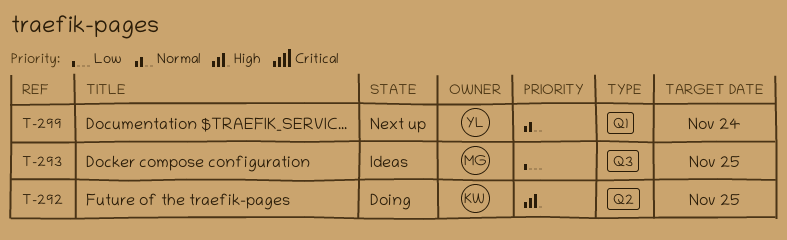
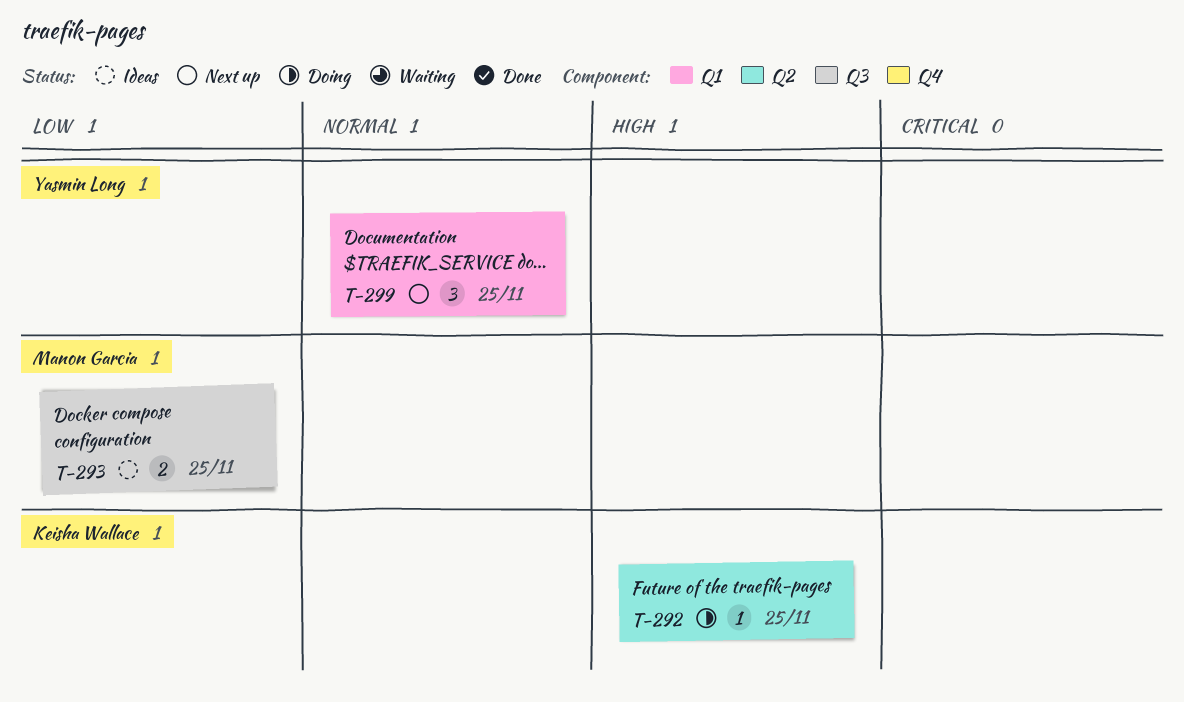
T-299, due: Nov 24 -> Nov 25

